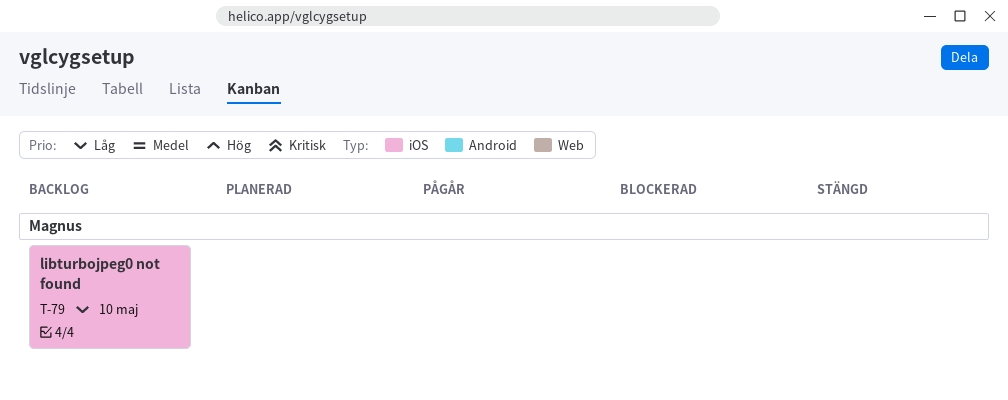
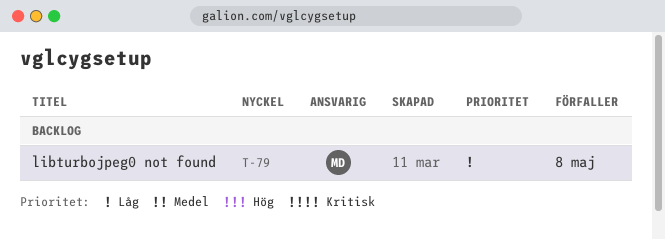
T-79, due: May 10 -> May 8

